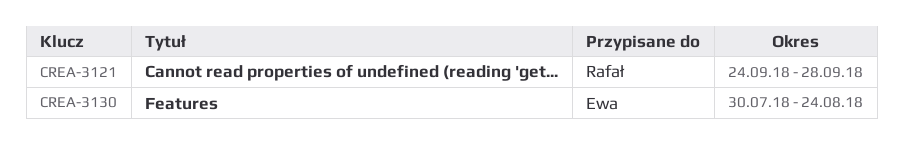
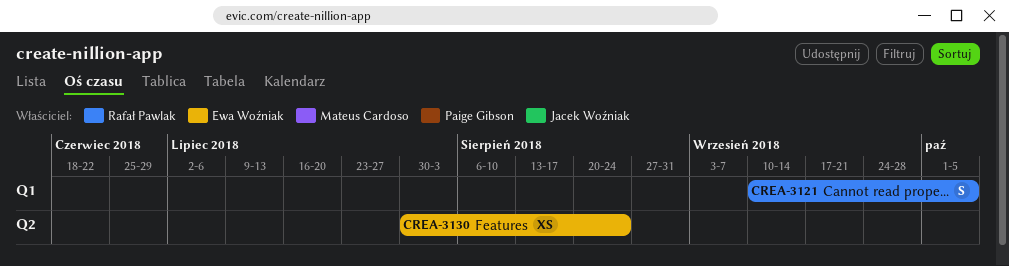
CREA-3121, start: Sep 24 -> Sep 10
CREA-3121, due: Sep 28 -> Oct 5

